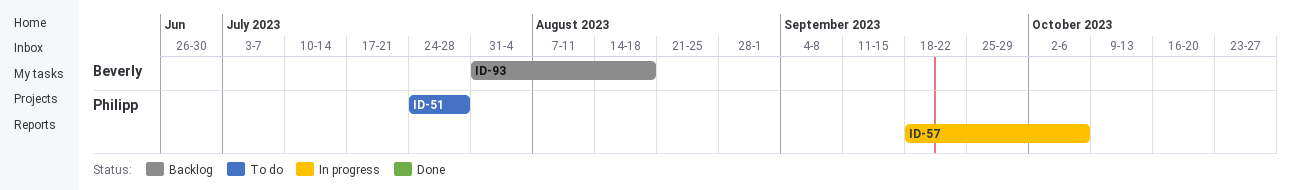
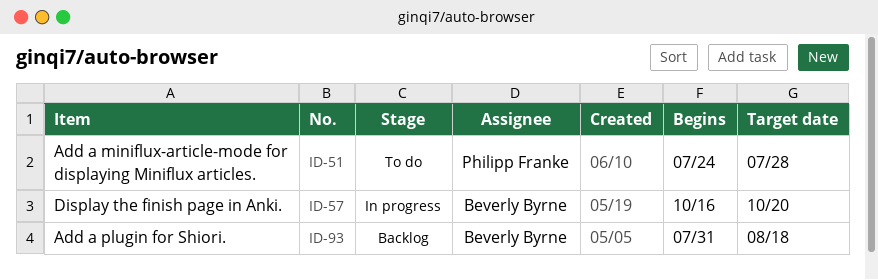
ID-57, owner: Philipp Franke -> Beverly Byrne
ID-57, start: Sep 18 -> Oct 16
ID-57, due: Oct 6 -> Oct 20

